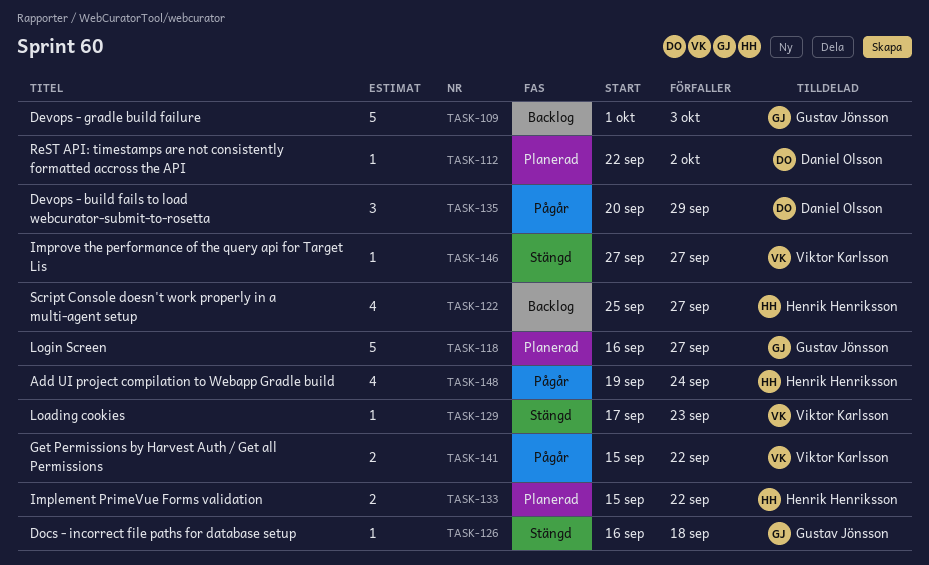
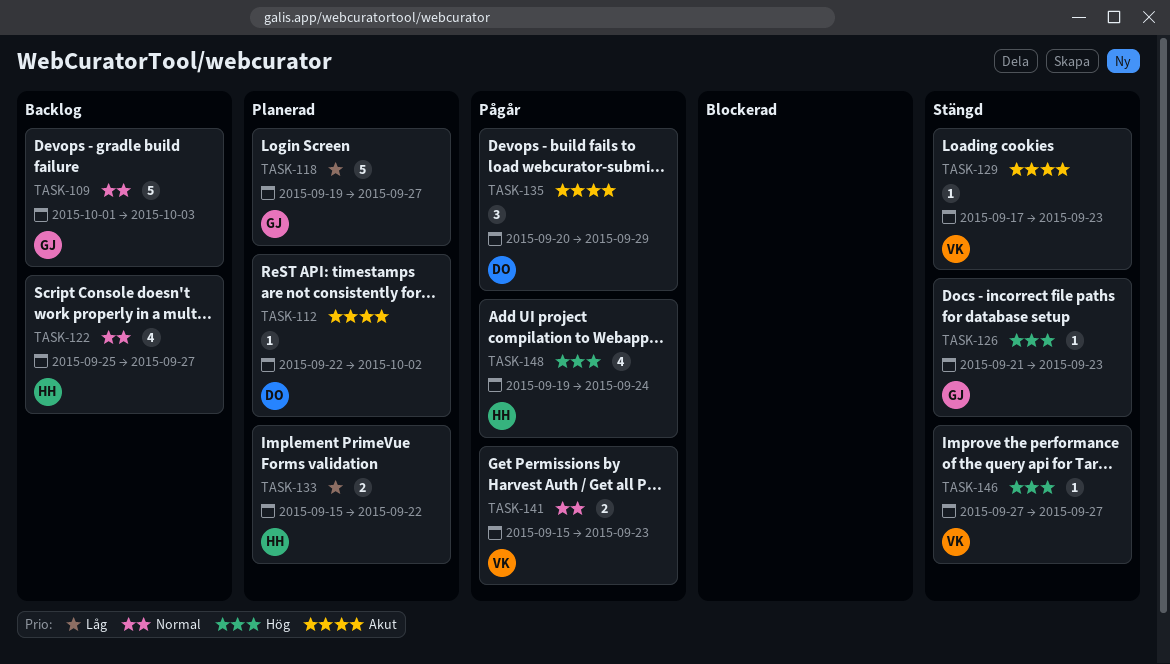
TASK-118, start: Sep 16 -> Sep 19
TASK-126, start: Sep 16 -> Sep 21
TASK-126, due: Sep 18 -> Sep 23
TASK-141, due: Sep 22 -> Sep 23

